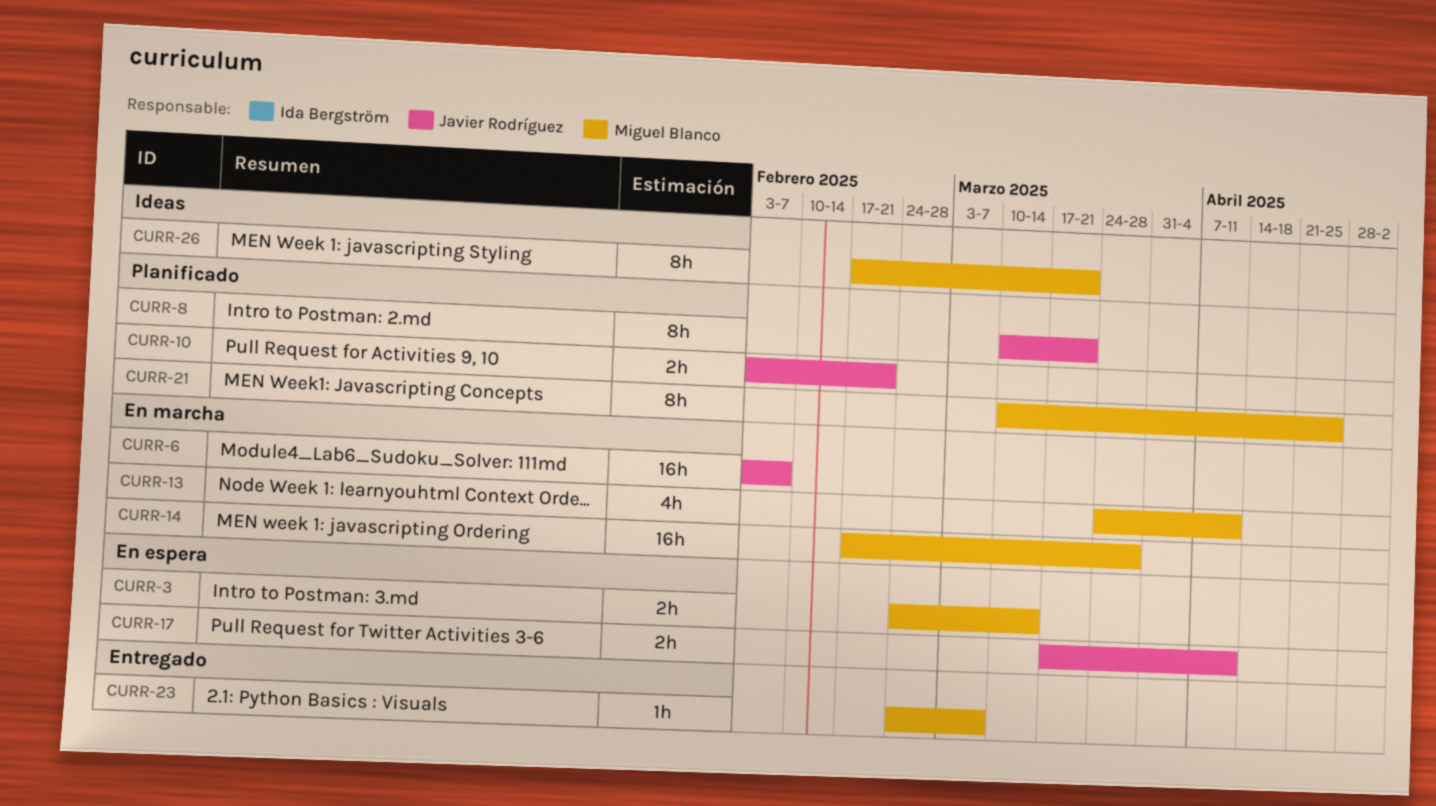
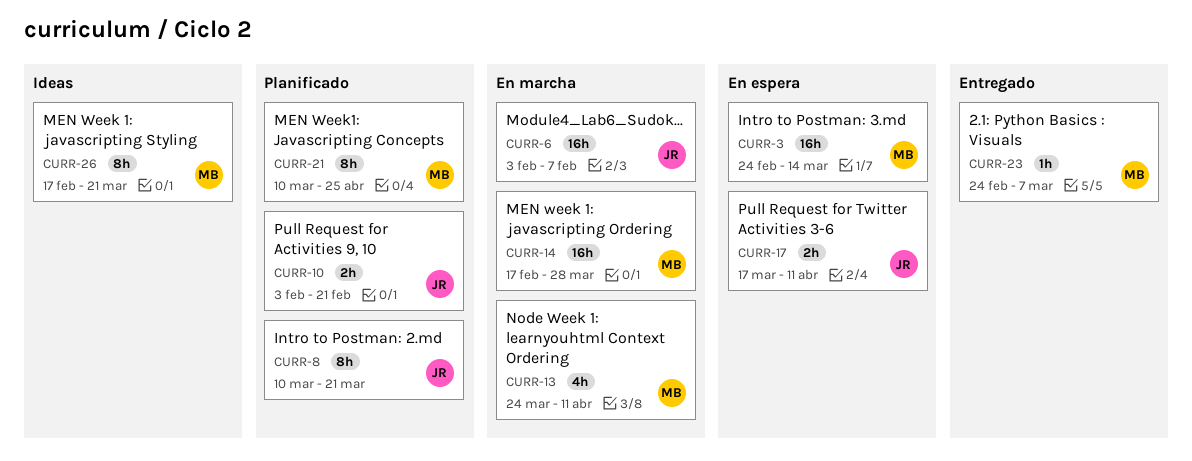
CURR-3, estimate: 2h -> 16h

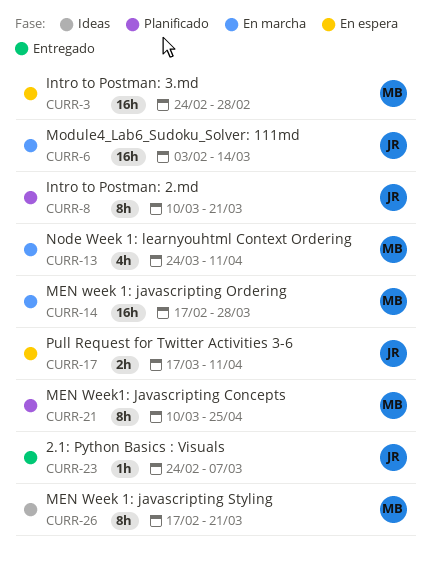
CURR-3, due: Mar 14 -> Feb 28
CURR-6, due: Feb 7 -> Mar 14
CURR-10: present -> none
CURR-23, owner: MB -> JR

